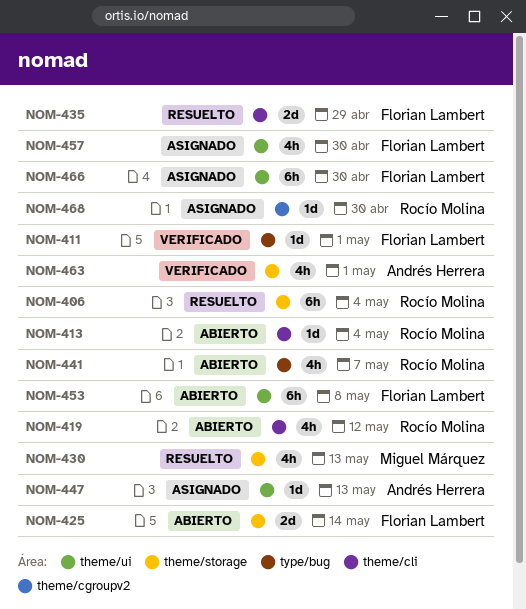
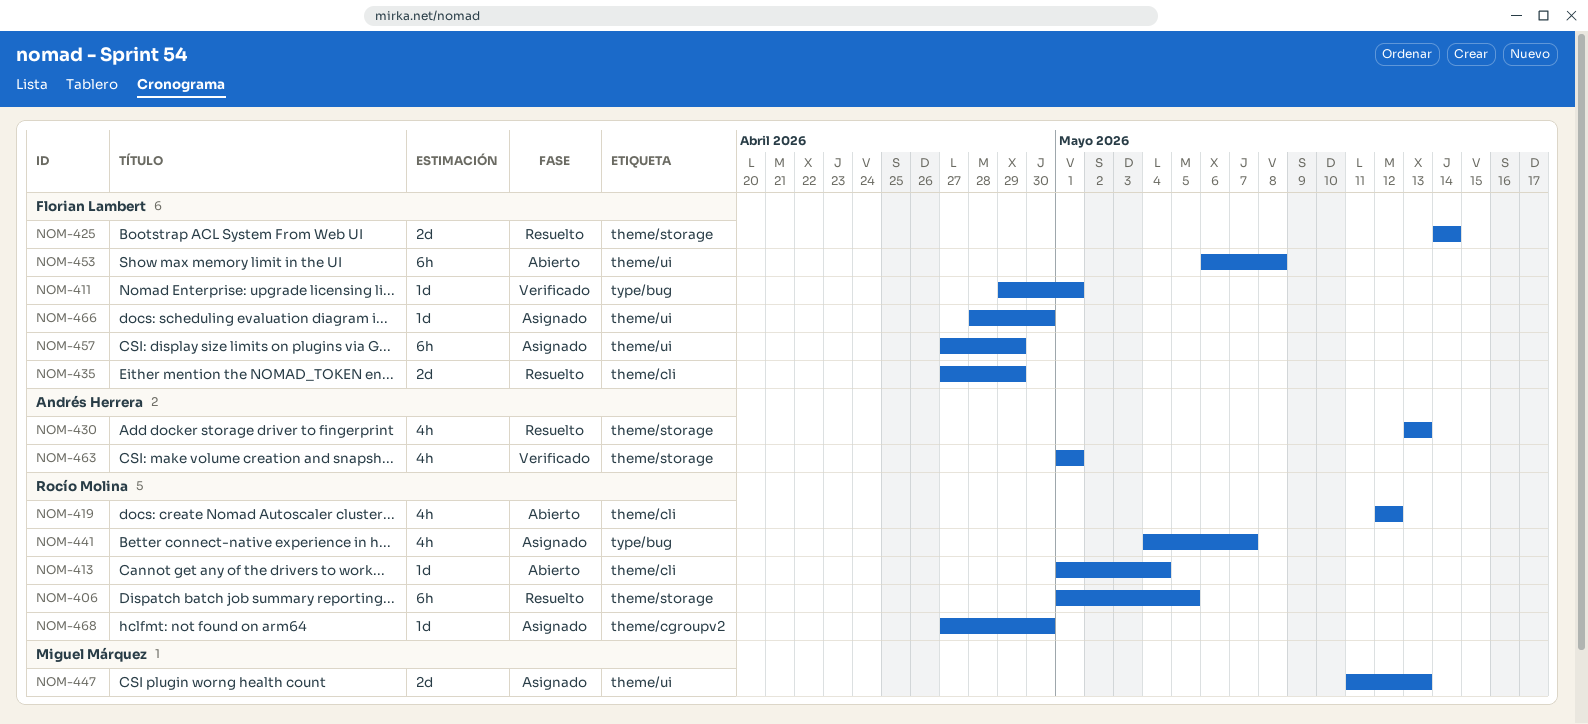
NOM-406, due: May 4 -> May 5
NOM-425, status: Abierto -> Resuelto
NOM-430, owner: Miguel Márquez -> Andrés Herrera
NOM-441, status: Abierto -> Asignado
NOM-447, owner: Andrés Herrera -> Miguel Márquez
NOM-447, estimate: 1d -> 2d
NOM-457, estimate: 4h -> 6h
NOM-457, due: Apr 30 -> Apr 29
NOM-466, estimate: 6h -> 1d

